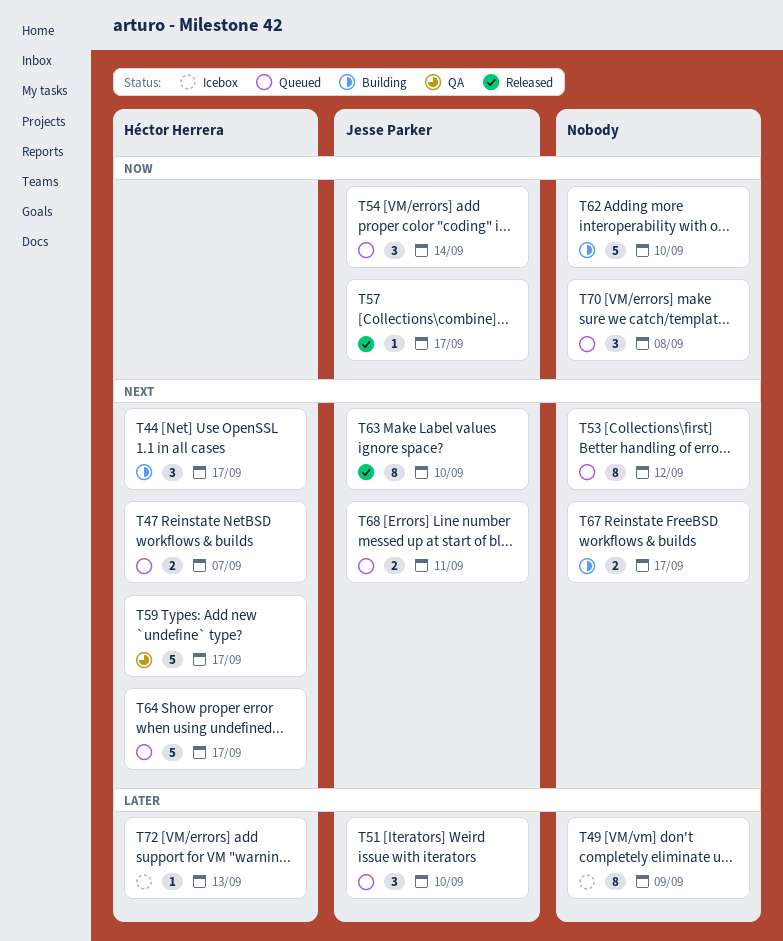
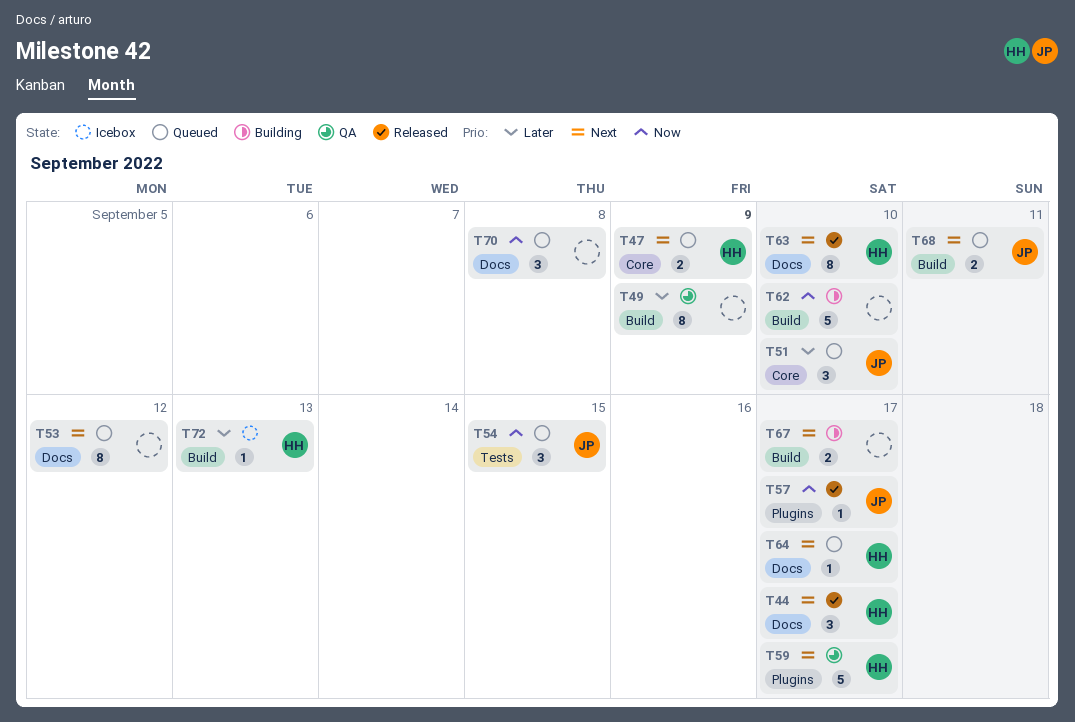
T44, status: Building -> Released
T47, due: Sep 7 -> Sep 9
T49, status: Icebox -> QA
T54, due: Sep 14 -> Sep 15
T63, owner: Jesse Parker -> Héctor Herrera
T64, estimate: 5 -> 1

